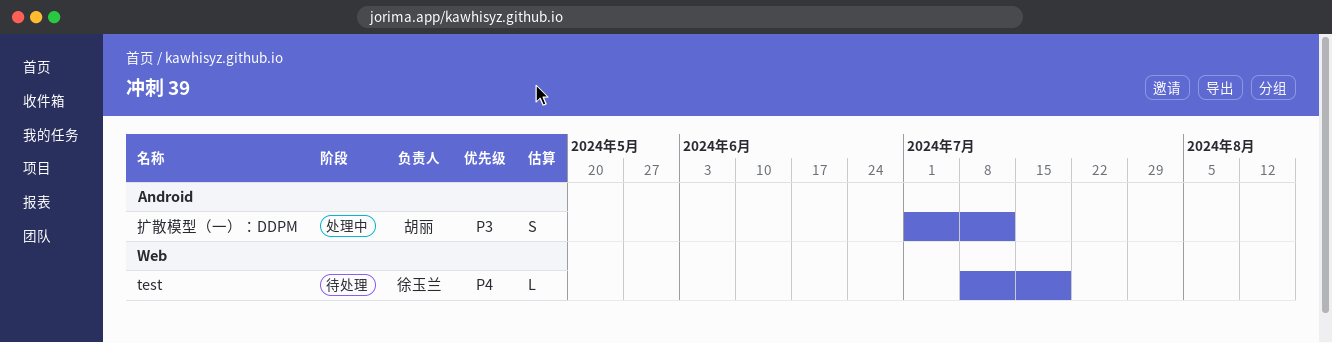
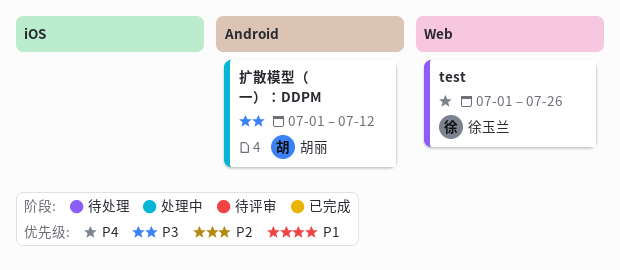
test, start: Jul 8 -> Jul 1
test, due: Jul 19 -> Jul 26

